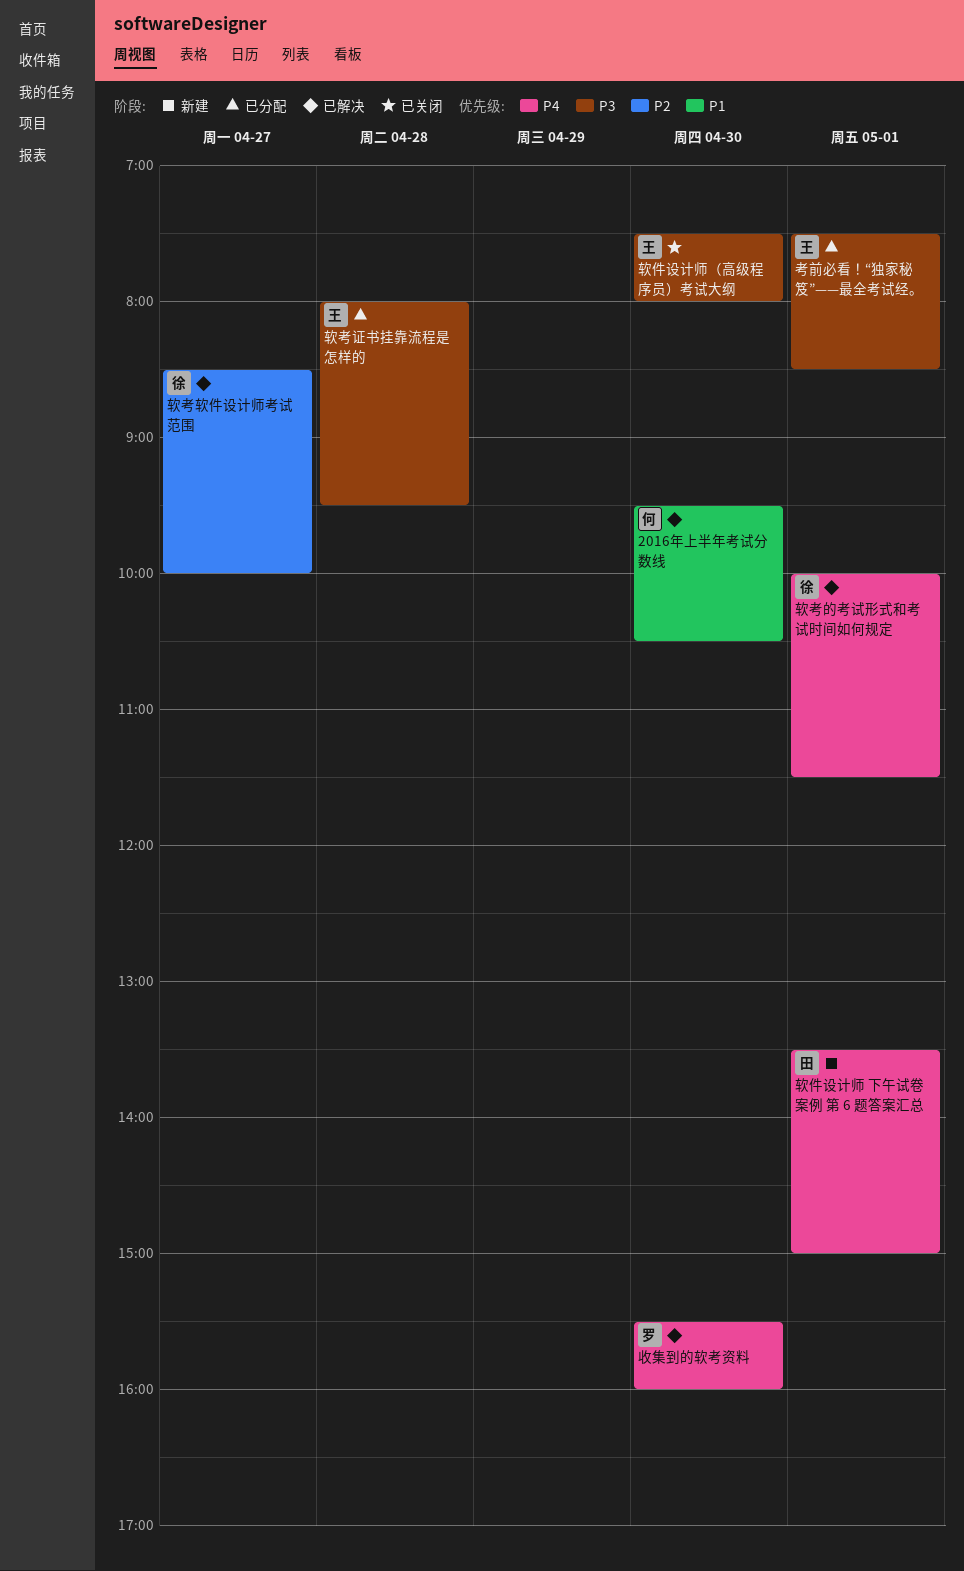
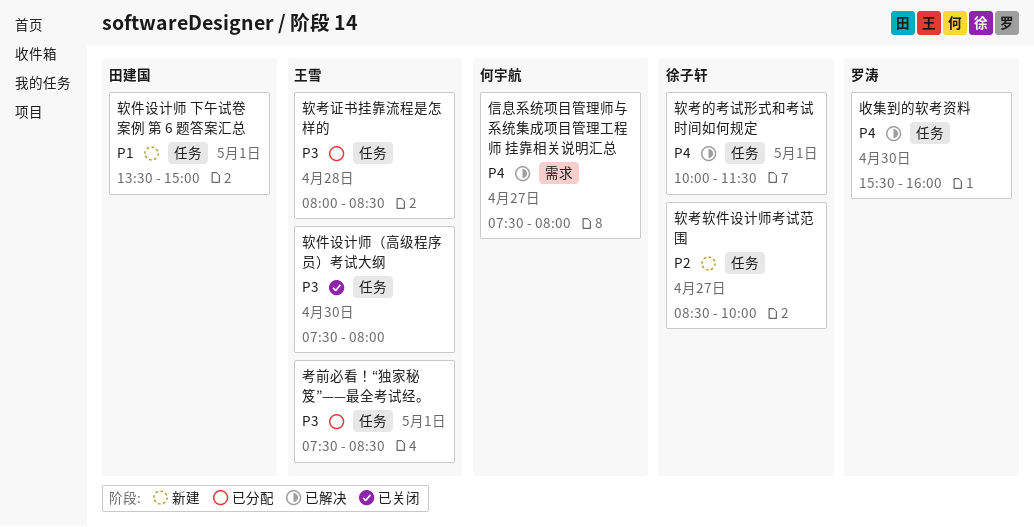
2016年上半年考试分数线: present -> none
信息系统项目管理师与系统集成项目管理工程师 挂靠相关说明汇总: none -> present
软件设计师 下午试卷 案例 第 6 题答案汇总, priority: P4 -> P1
软考证书挂靠流程是怎样的, ends: 09:30 -> 08:30
软考软件设计师考试范围, status: 已解决 -> 新建

